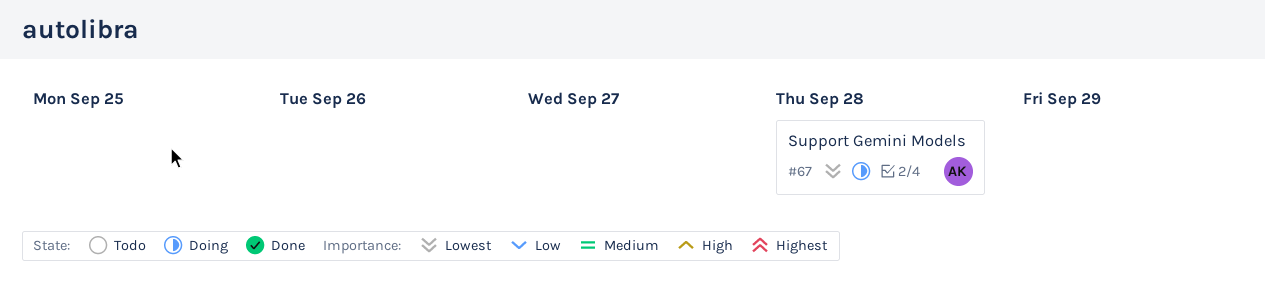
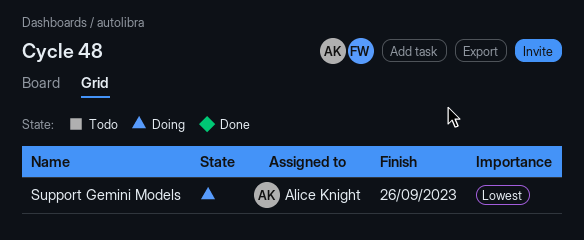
Support Gemini Models, due: Sep 28 -> Sep 26

